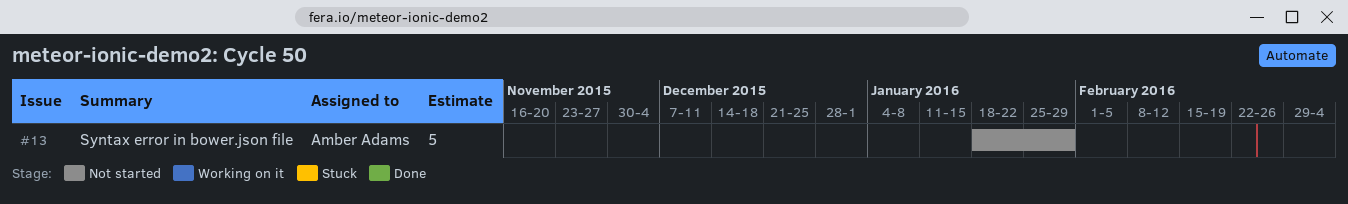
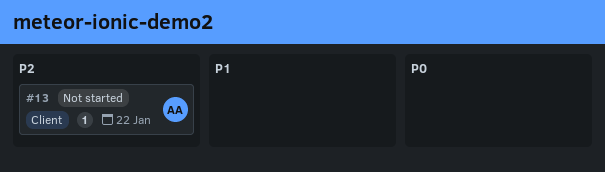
#13, estimate: 5 -> 1
#13, due: Jan 29 -> Jan 22

